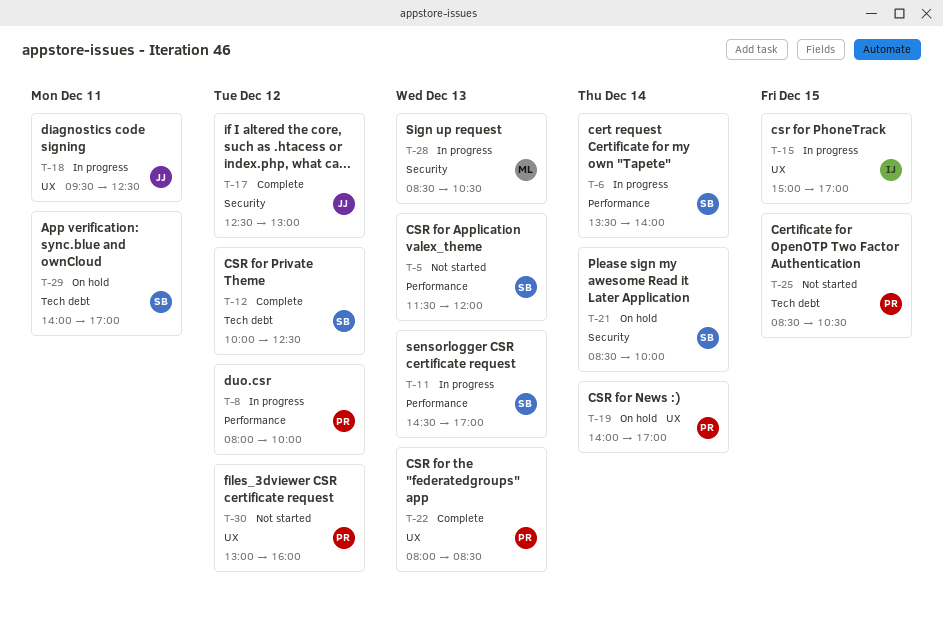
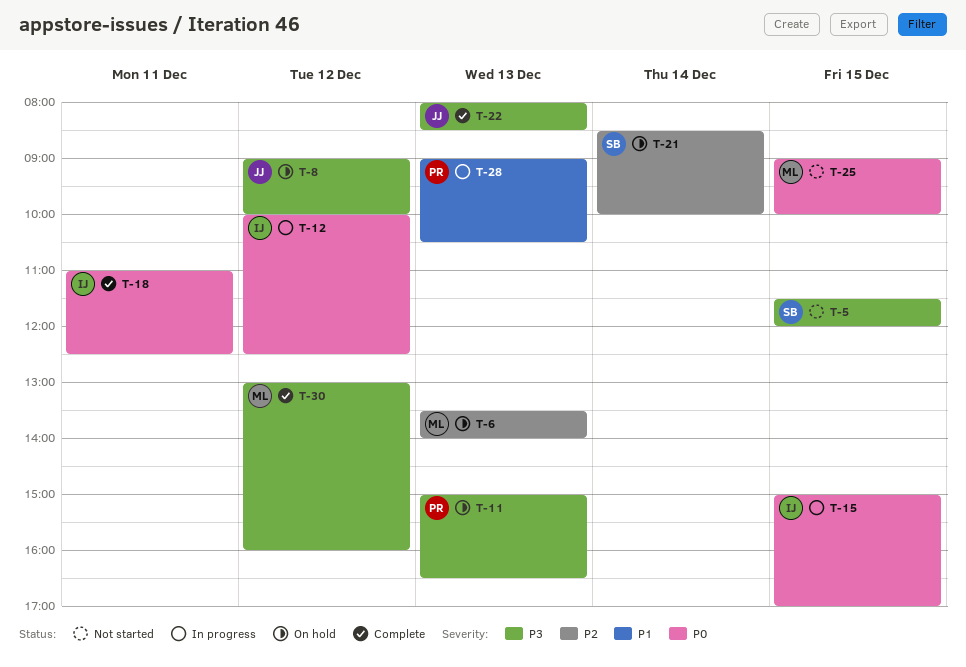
T-5, day: Dec 13 -> Dec 15
T-6, status: In progress -> On hold
T-6, owner: SB -> ML
T-6, day: Dec 14 -> Dec 13
T-8, status: In progress -> On hold
T-8, owner: PR -> JJ
T-8, begins: 08:00 -> 09:00
T-11, status: In progress -> On hold
T-11, owner: SB -> PR
T-11, begins: 14:30 -> 15:00
T-11, ends: 17:00 -> 16:30
T-12, status: Complete -> In progress
T-12, owner: SB -> IJ
T-17: present -> none
T-18, status: In progress -> Complete
T-18, owner: JJ -> IJ
T-18, begins: 09:30 -> 11:00
T-19: present -> none
T-22, owner: PR -> JJ
T-25, owner: PR -> ML
T-25, begins: 08:30 -> 09:00
T-25, ends: 10:30 -> 10:00
T-28, owner: ML -> PR
T-28, begins: 08:30 -> 09:00
T-29: present -> none
T-30, status: Not started -> Complete
T-30, owner: PR -> ML

